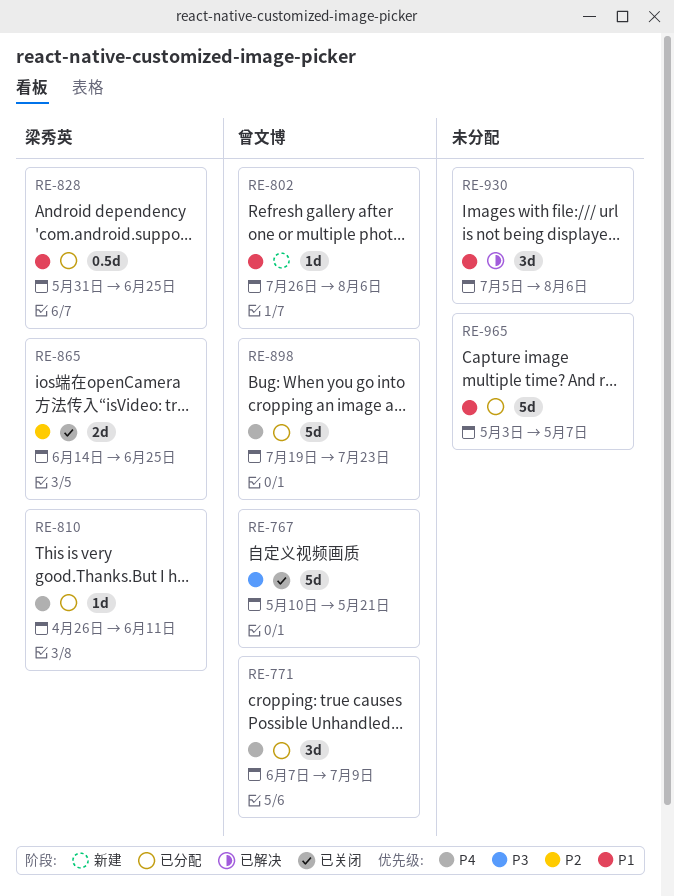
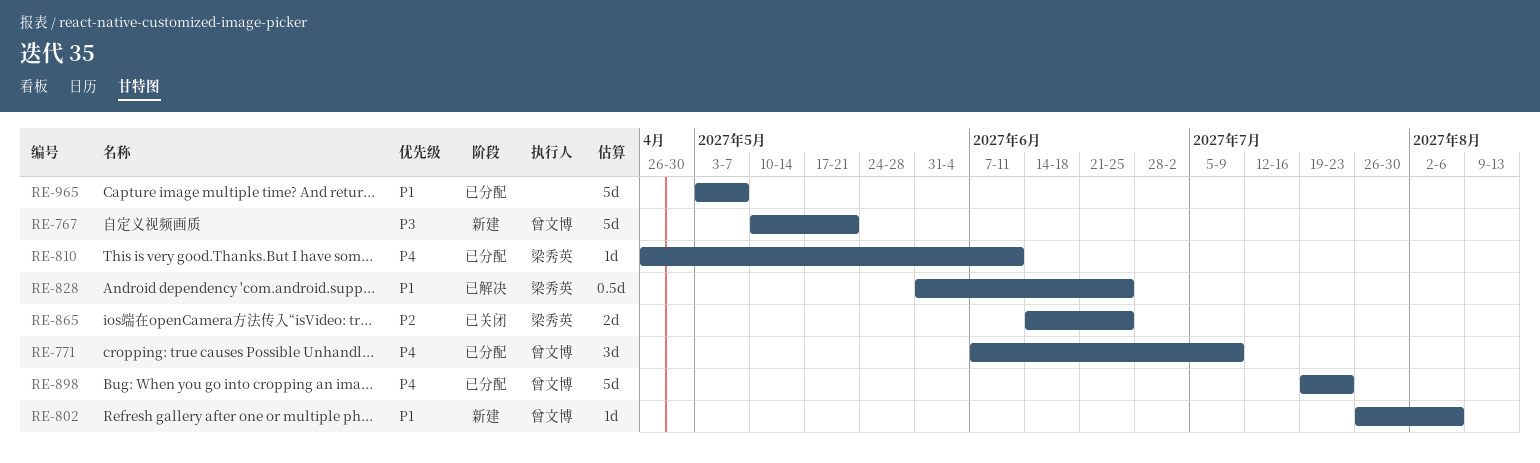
RE-767, status: 已关闭 -> 新建
RE-828, status: 已分配 -> 已解决
RE-930: present -> none

